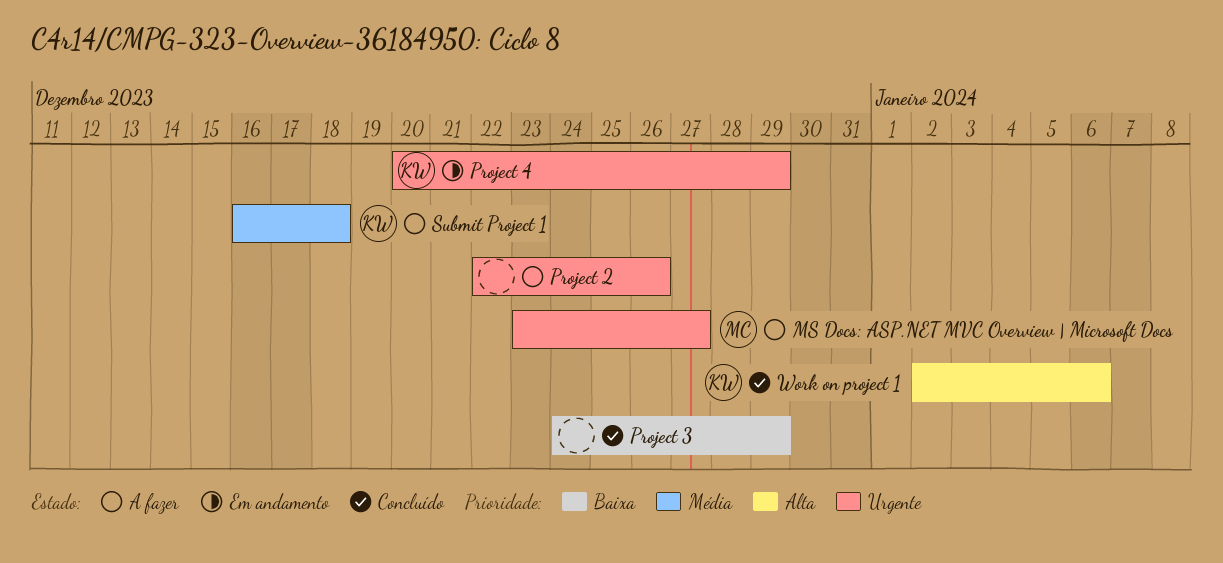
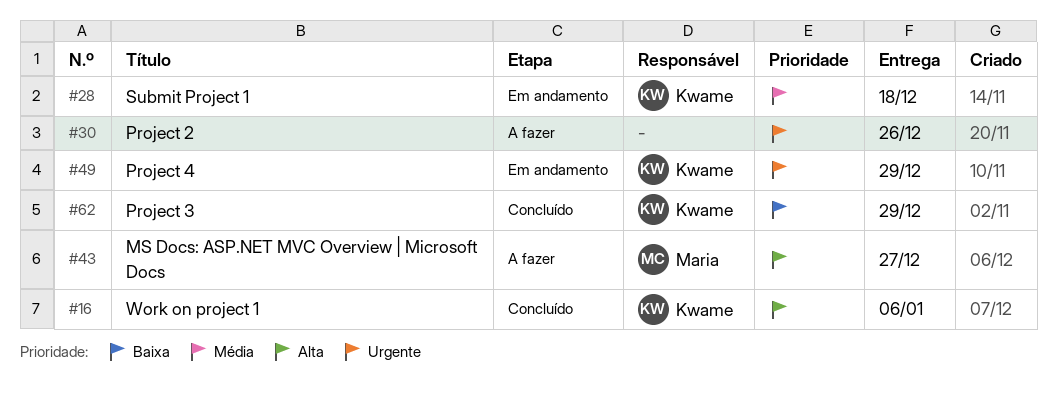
MS Docs: ASP.NET MVC Overview | Microsoft Docs, priority: Urgente -> Alta
Project 3, owner: none -> Kwame
Submit Project 1, status: A fazer -> Em andamento

